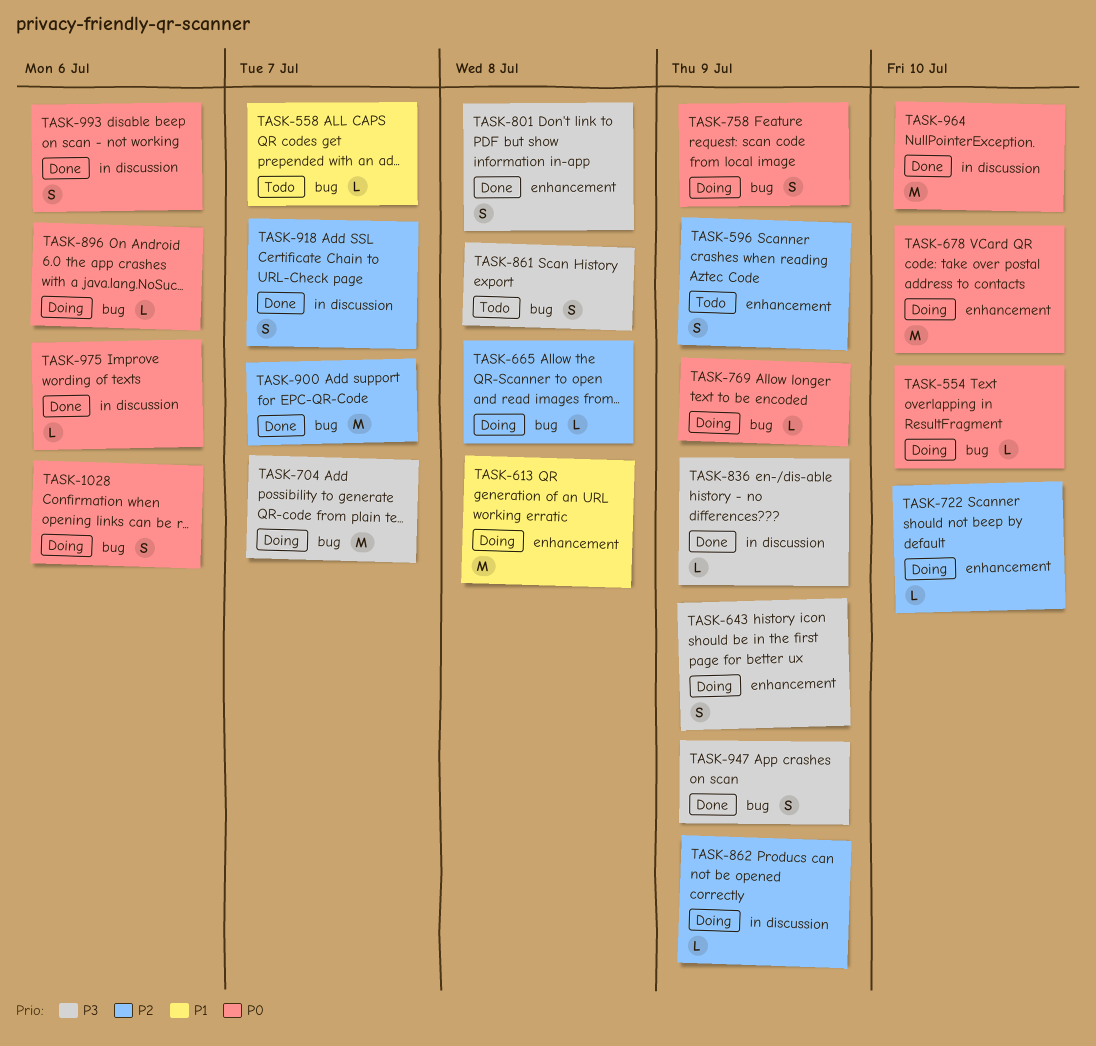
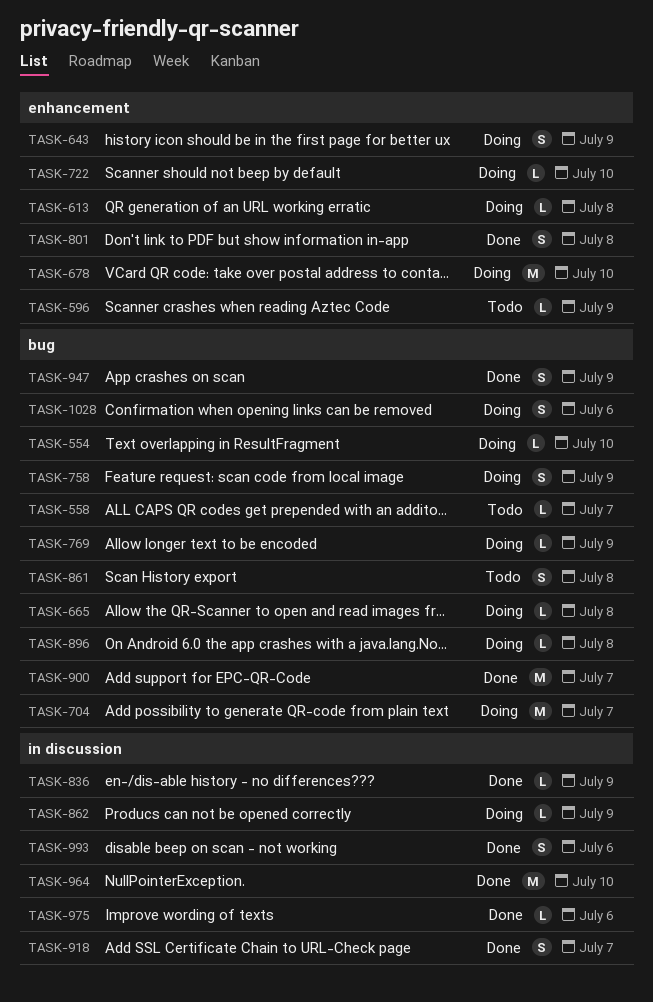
TASK-596, estimate: S -> L
TASK-613, estimate: M -> L
TASK-896, due: Jul 6 -> Jul 8

